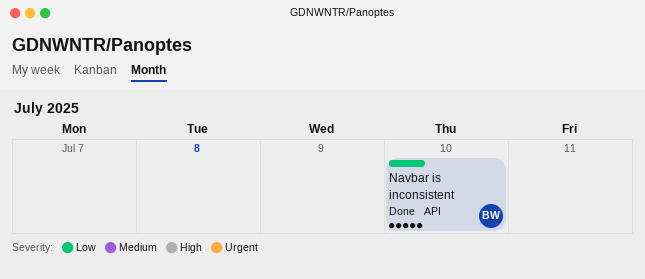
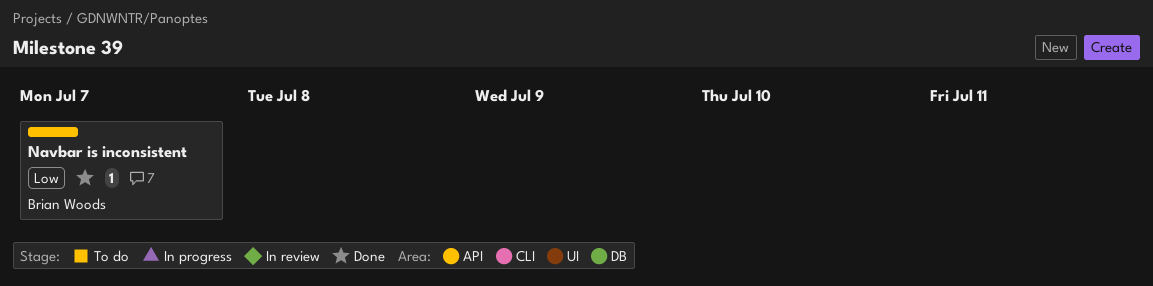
Navbar is inconsistent, estimate: 5 -> 1
Navbar is inconsistent, due: Jul 10 -> Jul 7

